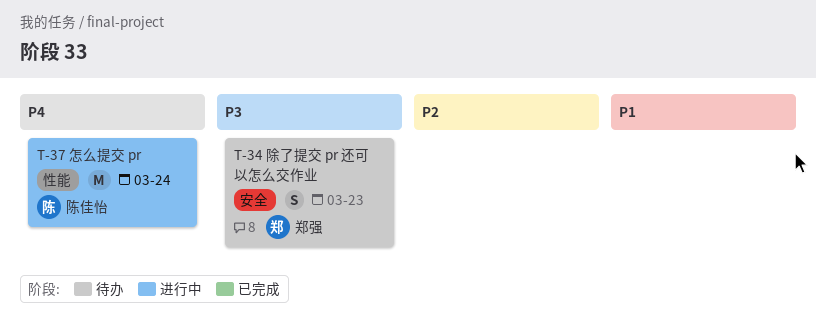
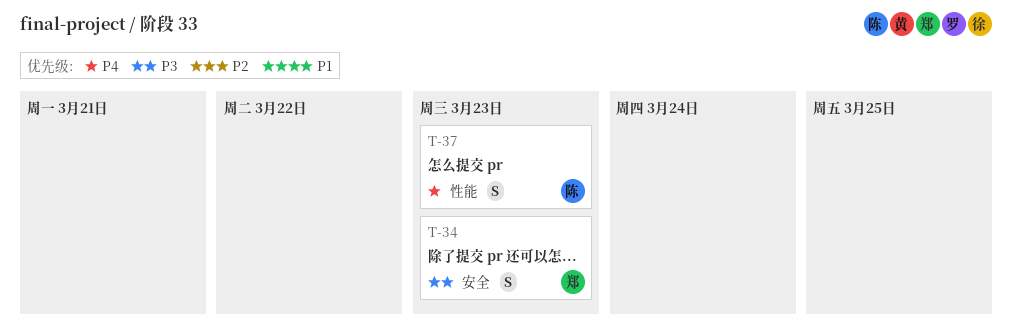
T-37, estimate: M -> S
T-37, due: Mar 24 -> Mar 23

